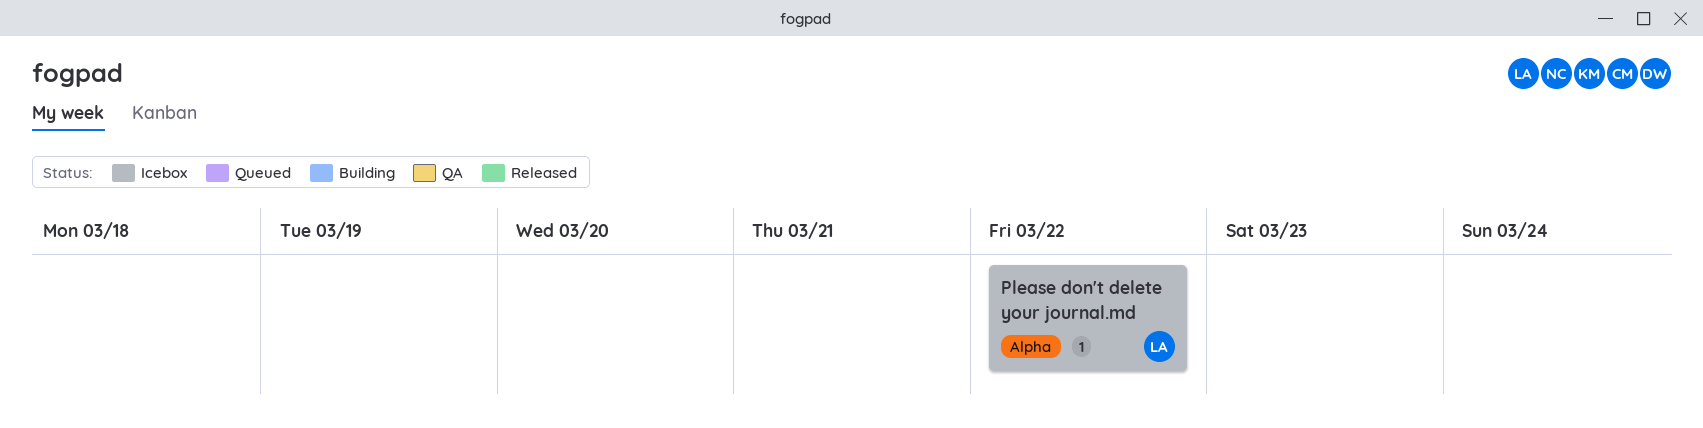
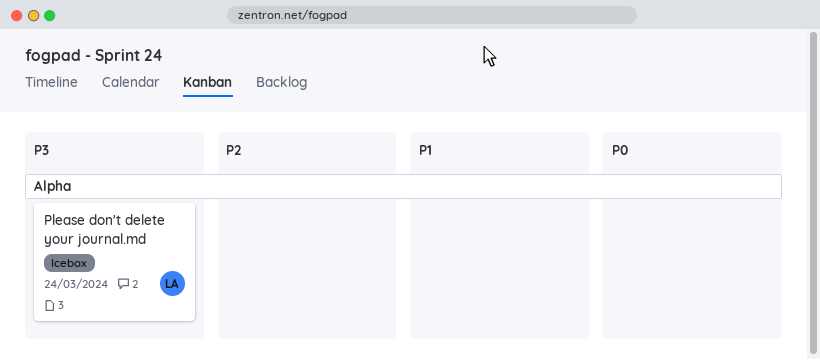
Please don't delete your journal.md, due: Mar 22 -> Mar 24

